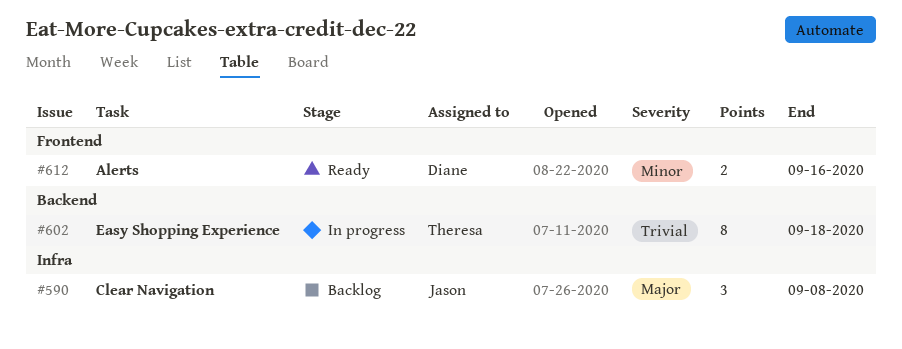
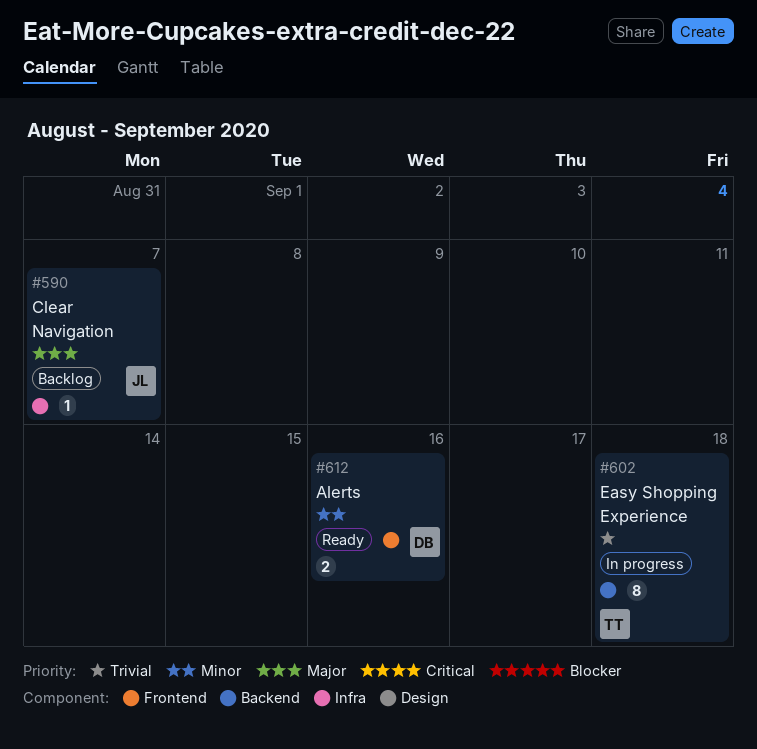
#590, estimate: 3 -> 1
#590, due: Sep 8 -> Sep 7

